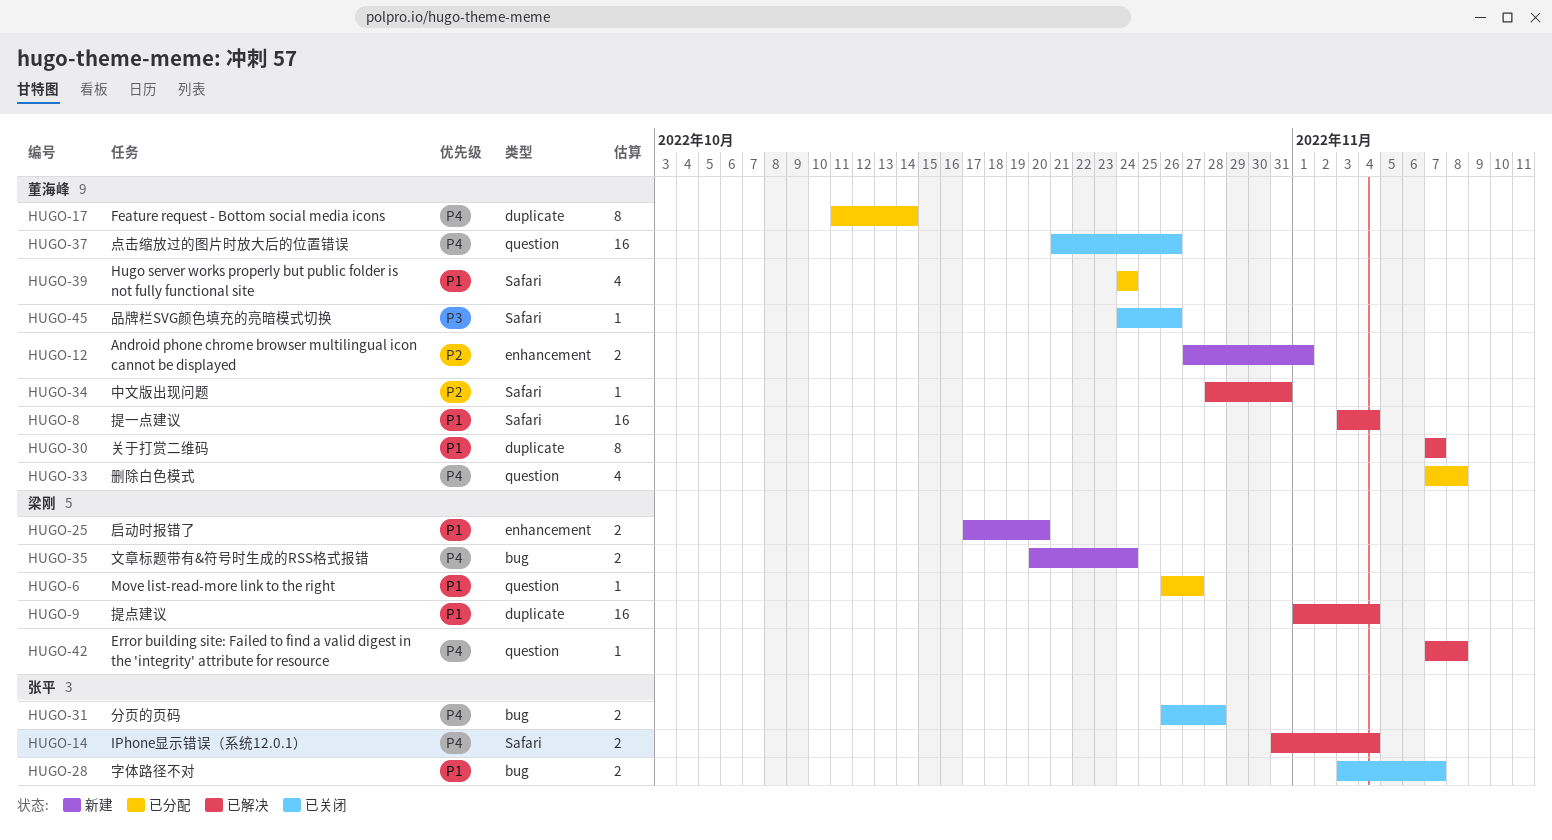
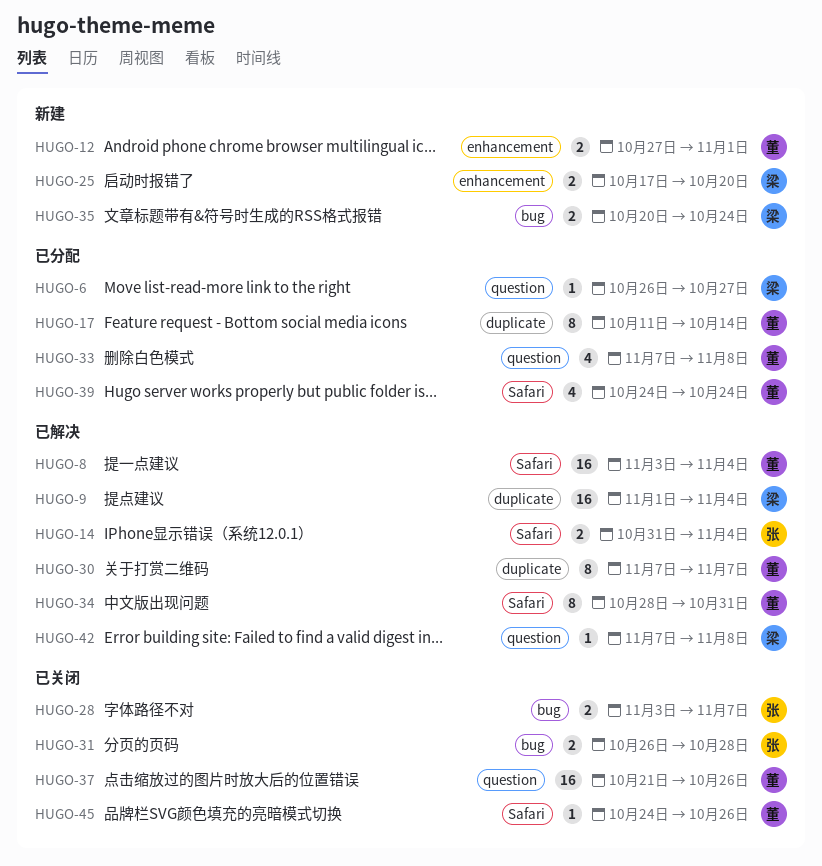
HUGO-34, estimate: 1 -> 8

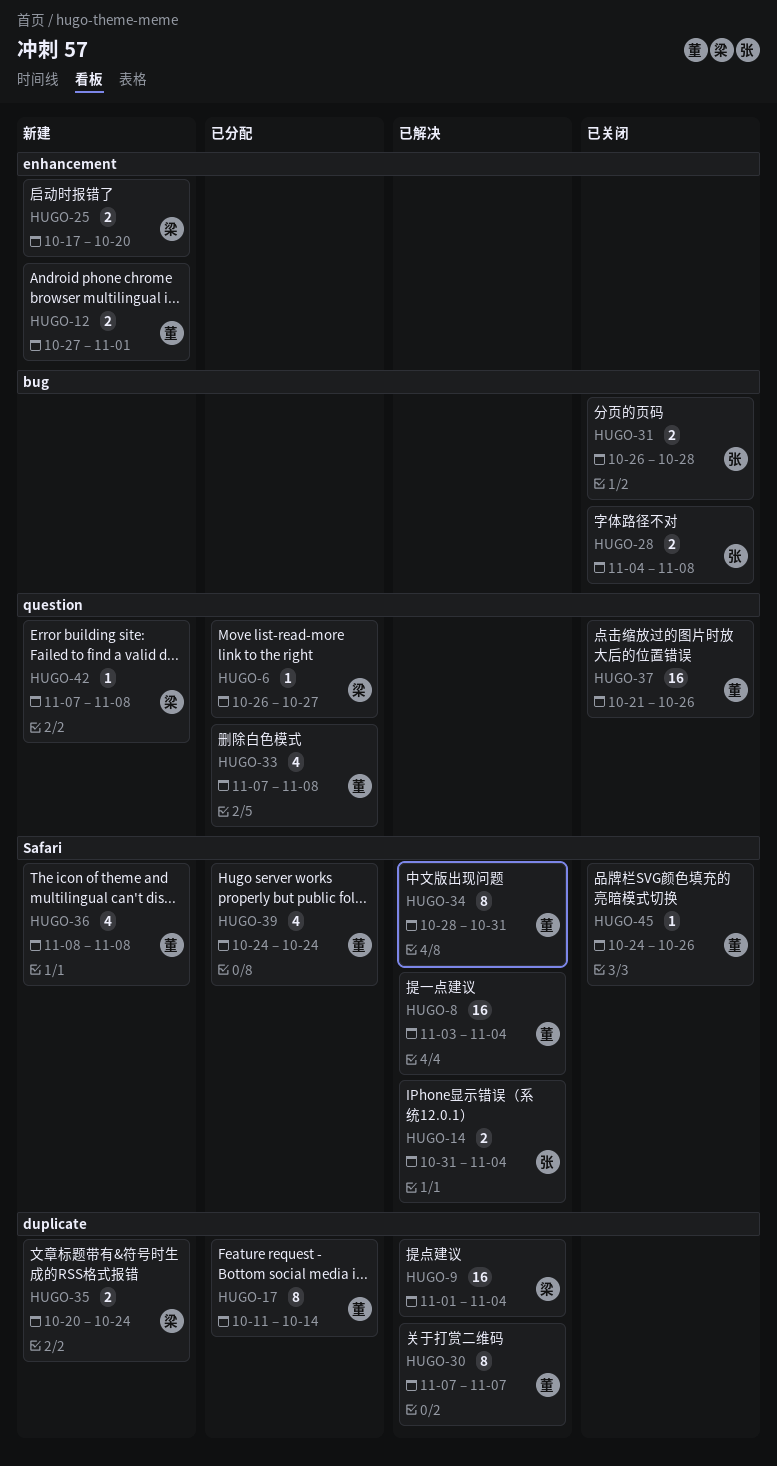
HUGO-28, start: Nov 3 -> Nov 4
HUGO-28, due: Nov 7 -> Nov 8
HUGO-35, label: bug -> duplicate
HUGO-36: none -> present
HUGO-42, status: 已解决 -> 新建

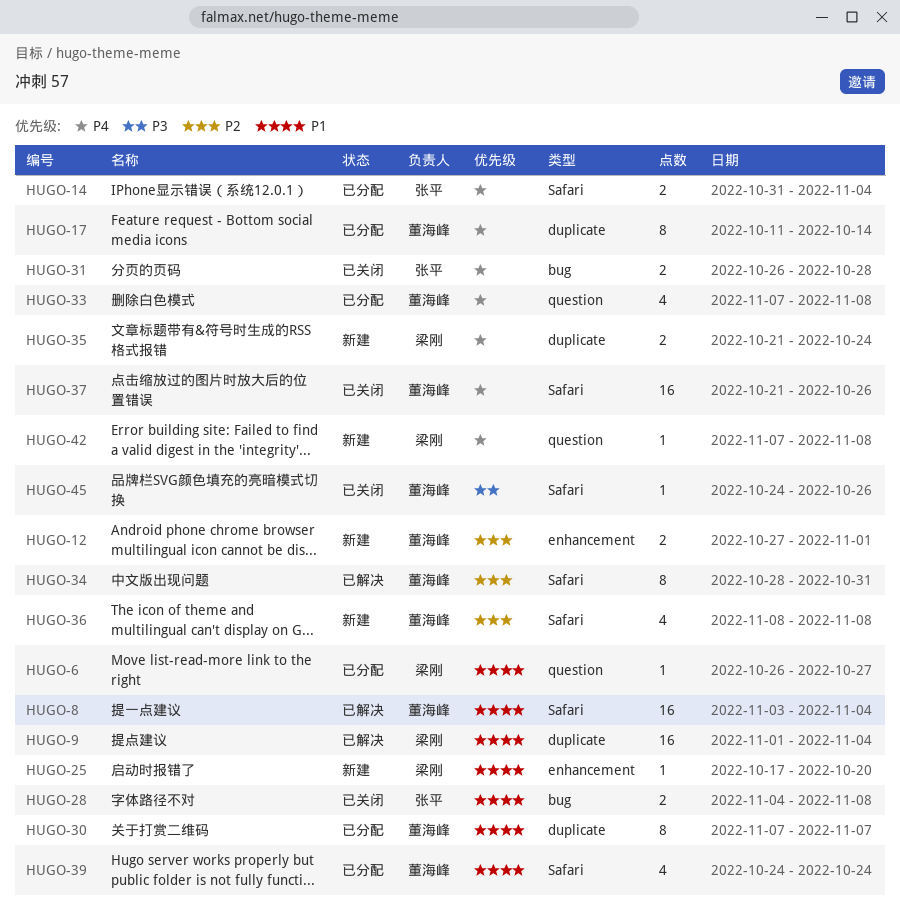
HUGO-14, status: 已解决 -> 已分配
HUGO-25, estimate: 2 -> 1
HUGO-30, status: 已解决 -> 已分配
HUGO-35, start: Oct 20 -> Oct 21
HUGO-37, label: question -> Safari

